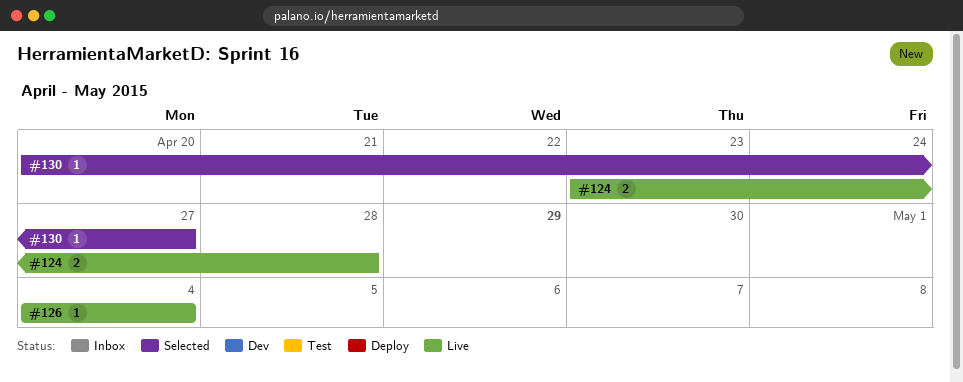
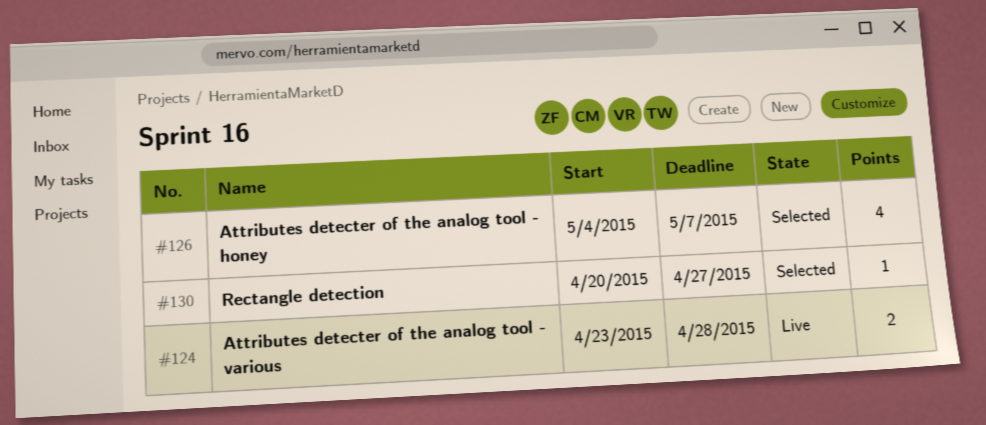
#126, status: Live -> Selected
#126, estimate: 1 -> 4
#126, due: May 4 -> May 7

